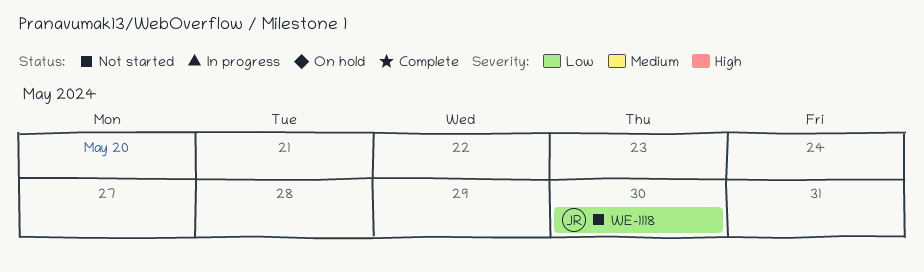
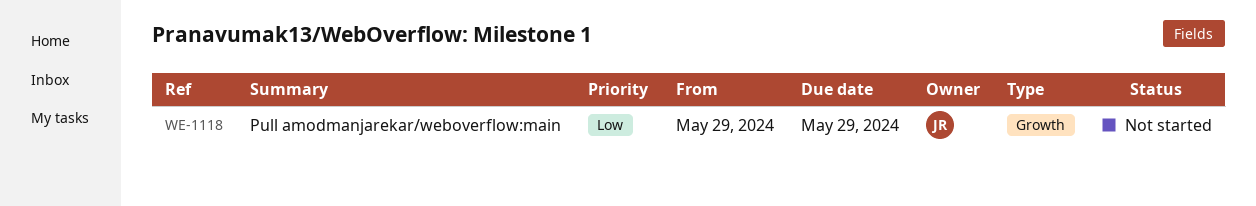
WE-1118, start: May 30 -> May 29
WE-1118, due: May 30 -> May 29

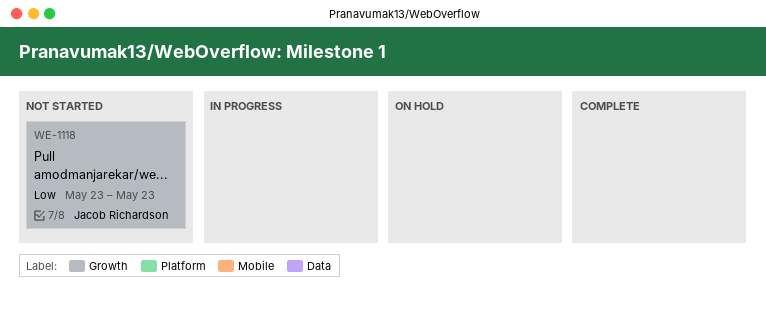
WE-1118, start: May 29 -> May 23
WE-1118, due: May 29 -> May 23

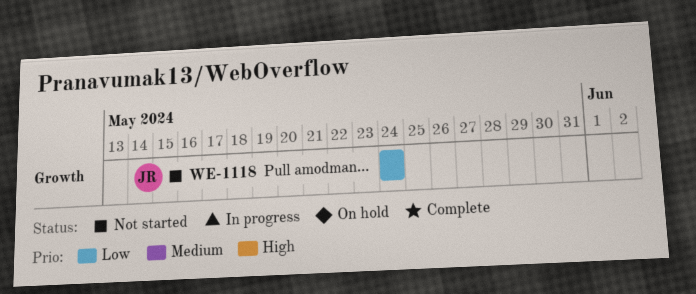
WE-1118, start: May 23 -> May 24
WE-1118, due: May 23 -> May 24

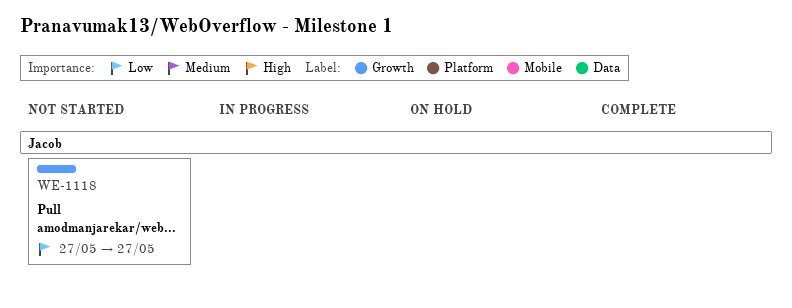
WE-1118, start: May 24 -> May 27
WE-1118, due: May 24 -> May 27

